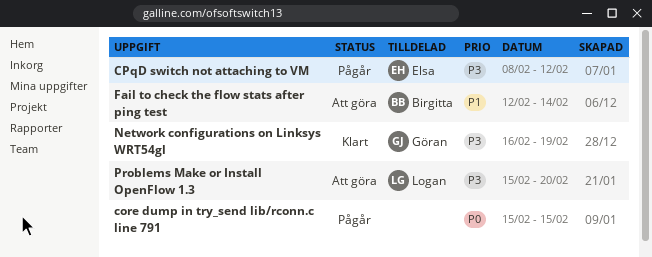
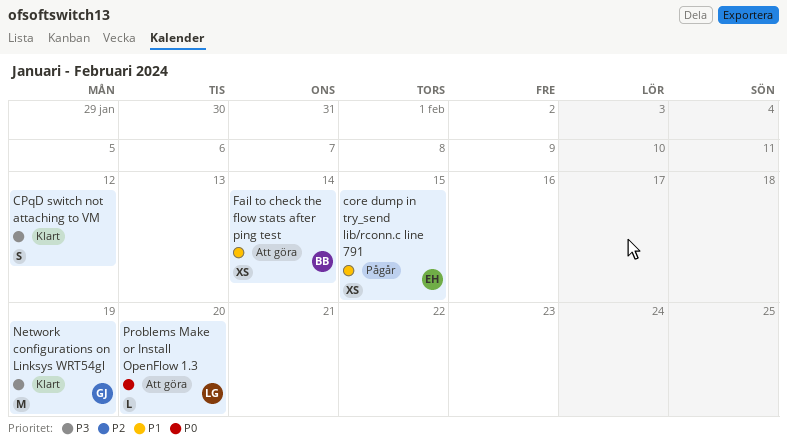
core dump in try_send lib/rconn.c line 791, owner: none -> Elsa
core dump in try_send lib/rconn.c line 791, priority: P0 -> P1
CPqD switch not attaching to VM, status: Pågår -> Klart
CPqD switch not attaching to VM, owner: Elsa -> none
Problems Make or Install OpenFlow 1.3, priority: P3 -> P0

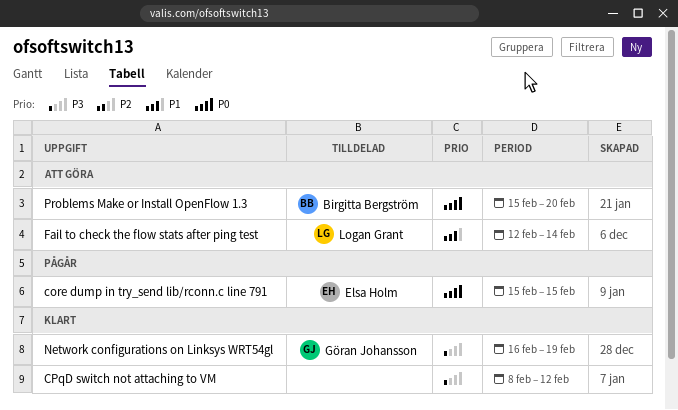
core dump in try_send lib/rconn.c line 791, priority: P1 -> P0
Fail to check the flow stats after ping test, owner: Birgitta Bergström -> Logan Grant
Problems Make or Install OpenFlow 1.3, owner: Logan Grant -> Birgitta Bergström

